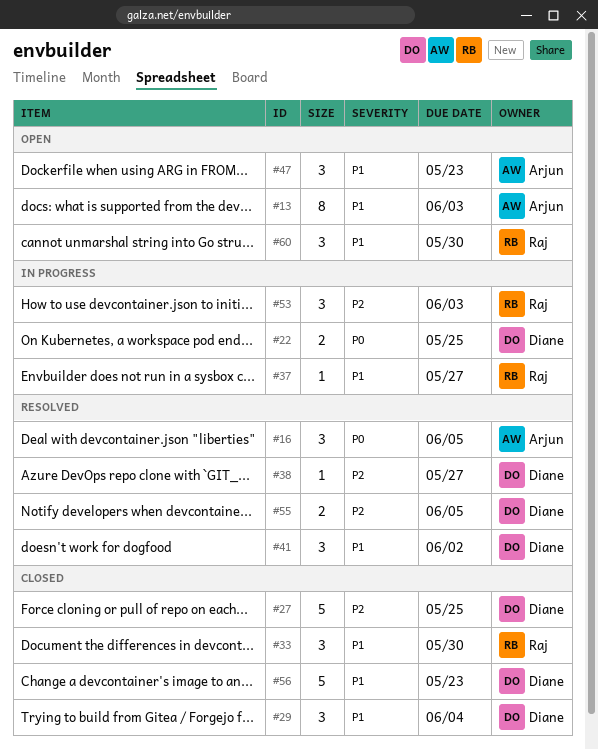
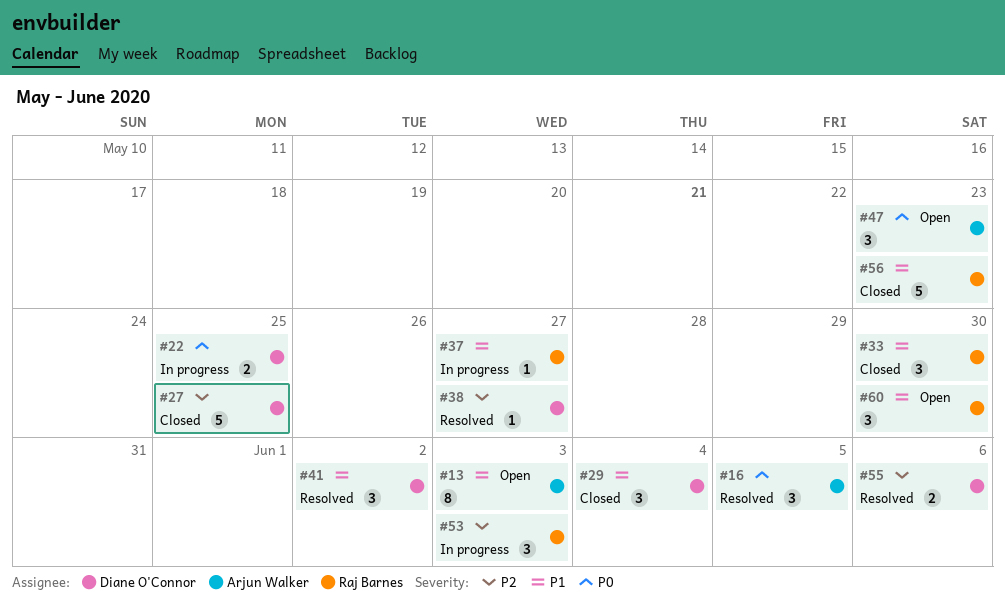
#47, priority: P1 -> P0
#55, due: Jun 5 -> Jun 6
#56, owner: Diane O'Connor -> Raj Barnes

